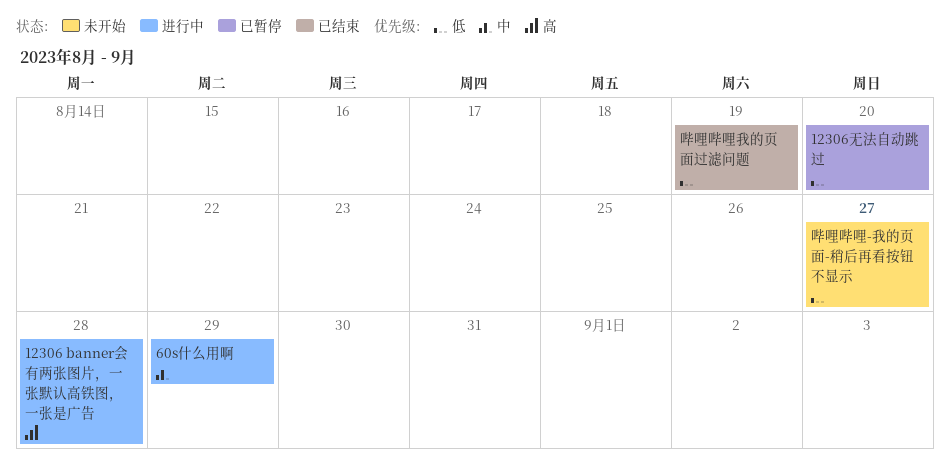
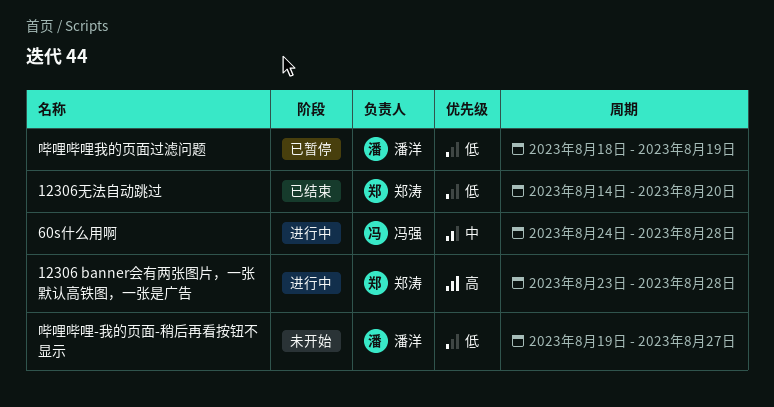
12306无法自动跳过, status: 已暂停 -> 已结束
60s什么用啊, due: Aug 29 -> Aug 28
哔哩哔哩我的页面过滤问题, status: 已结束 -> 已暂停

